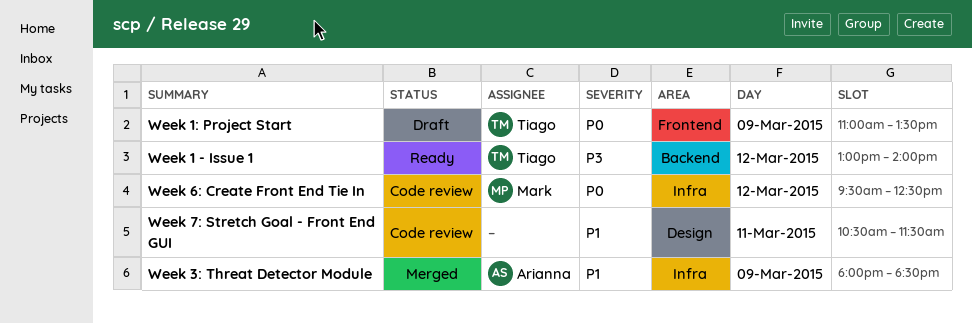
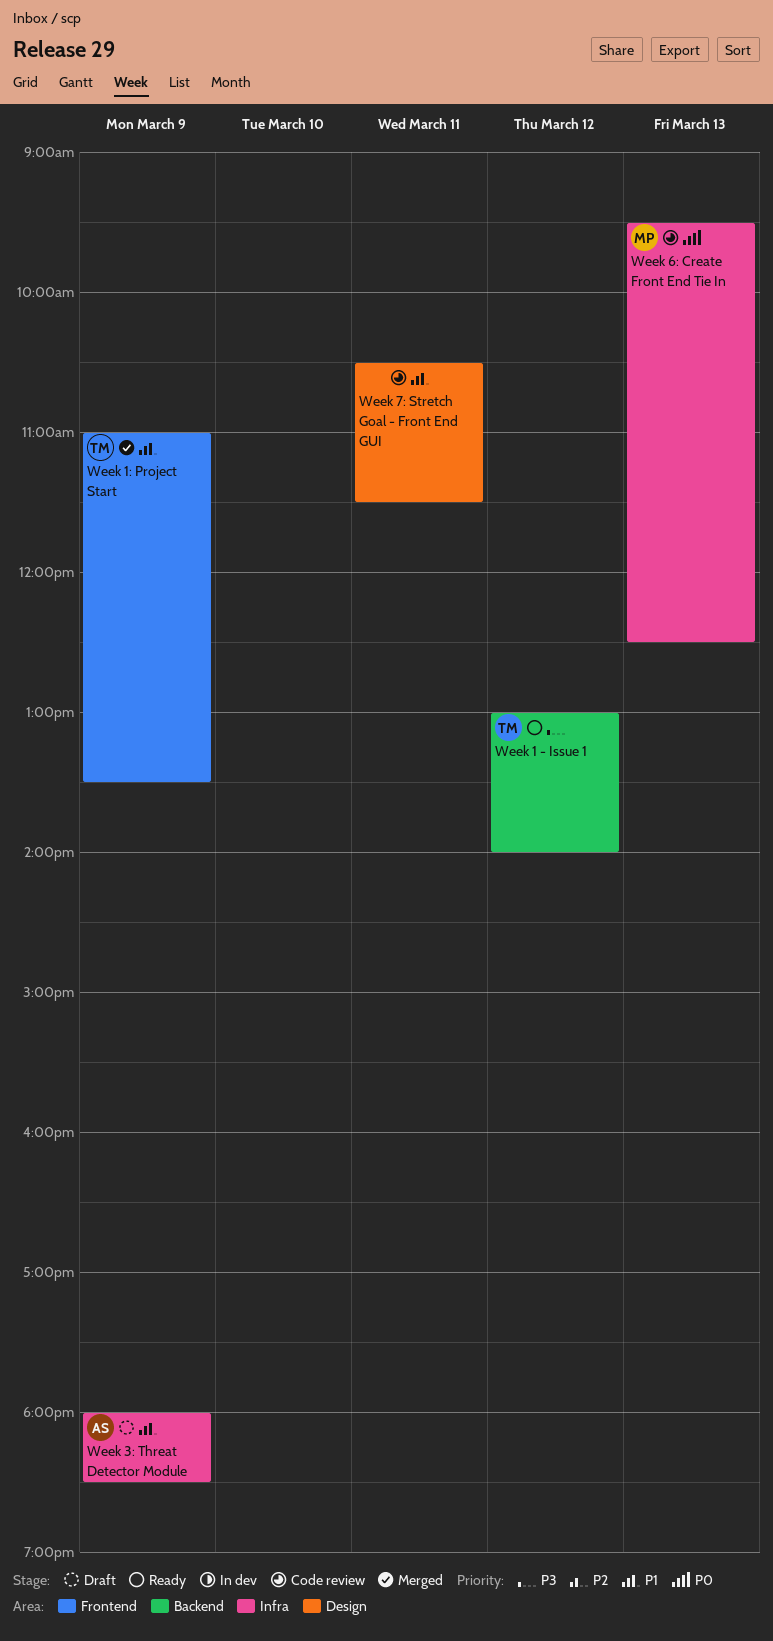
Week 1: Project Start, status: Draft -> Merged
Week 1: Project Start, priority: P0 -> P1
Week 3: Threat Detector Module, status: Merged -> Draft
Week 6: Create Front End Tie In, day: Mar 12 -> Mar 13

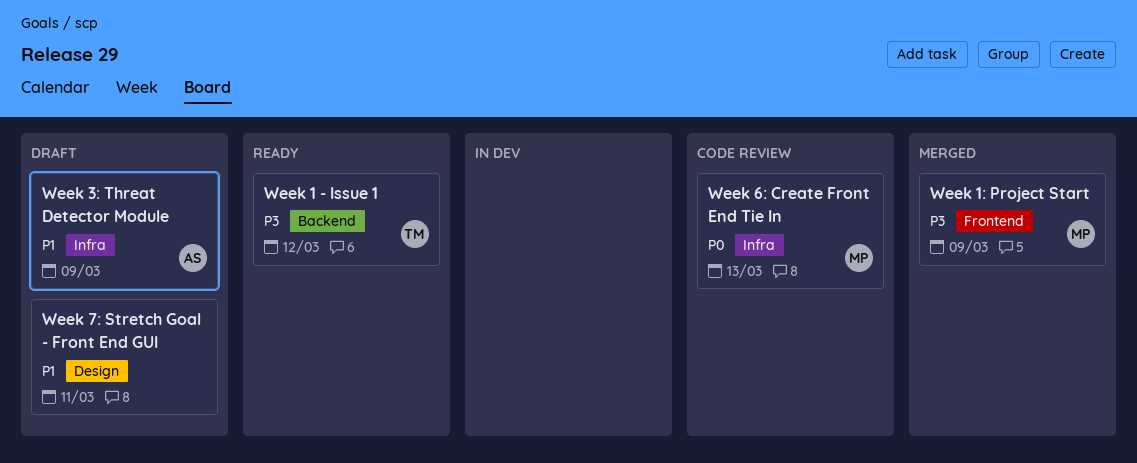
Week 1: Project Start, owner: TM -> MP
Week 1: Project Start, priority: P1 -> P3
Week 7: Stretch Goal - Front End GUI, status: Code review -> Draft

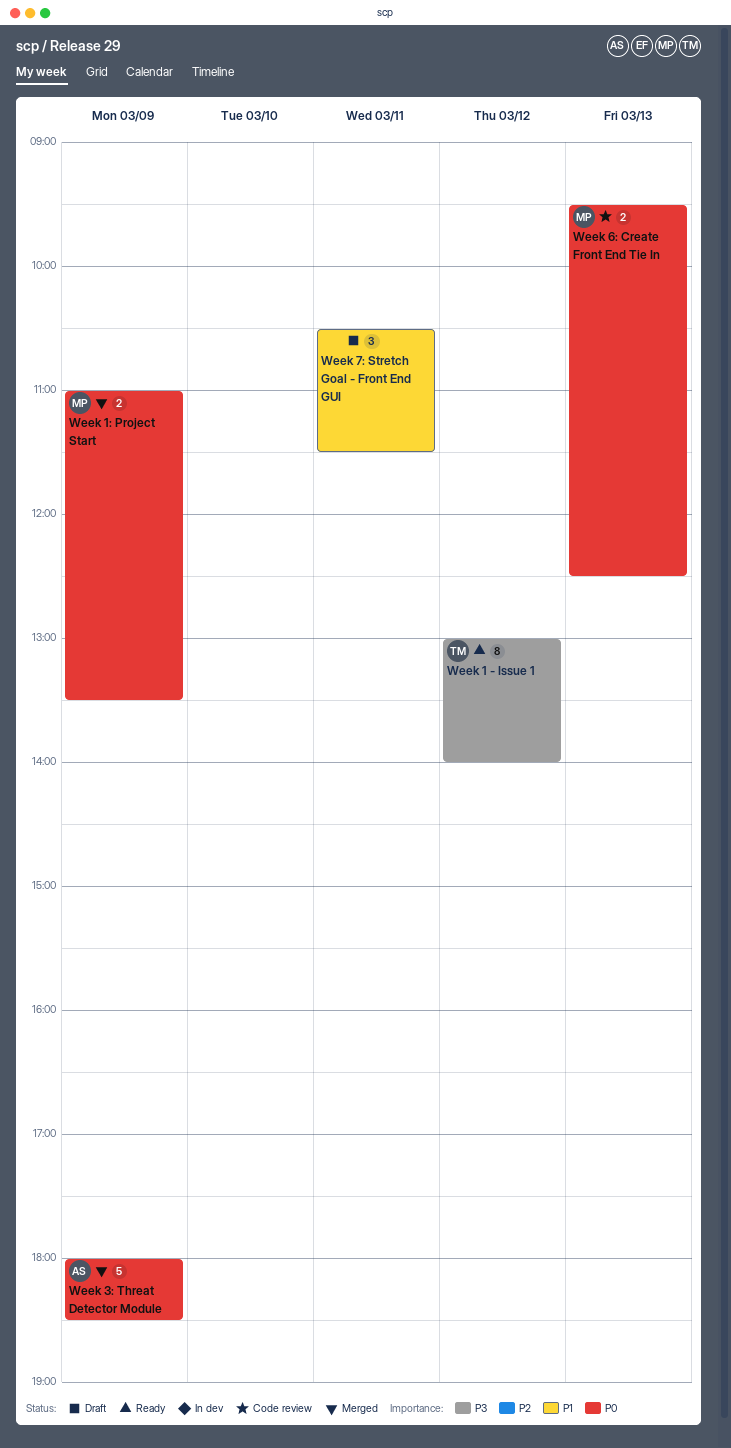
Week 1: Project Start, priority: P3 -> P0
Week 3: Threat Detector Module, status: Draft -> Merged
Week 3: Threat Detector Module, priority: P1 -> P0

